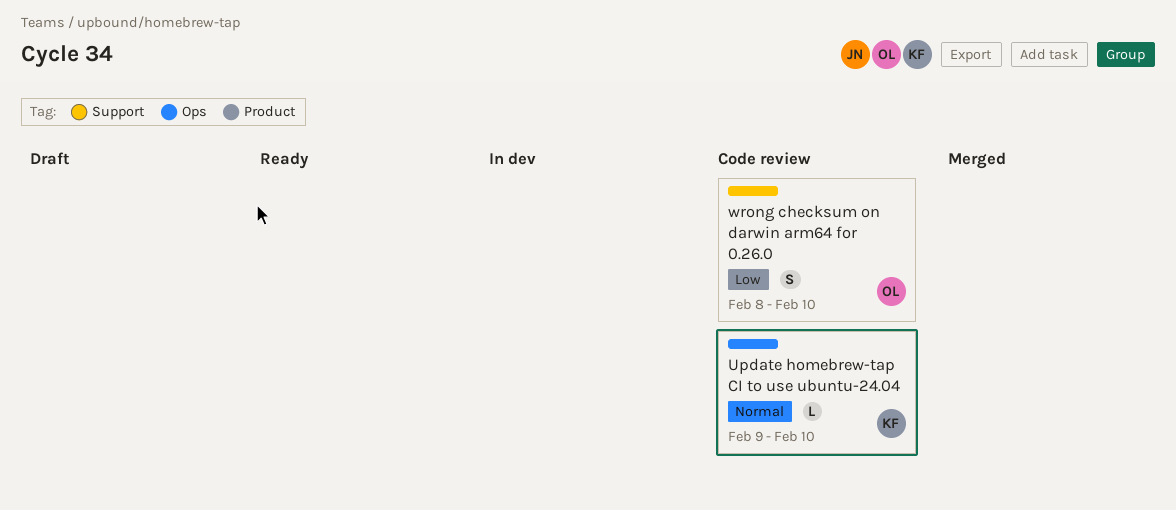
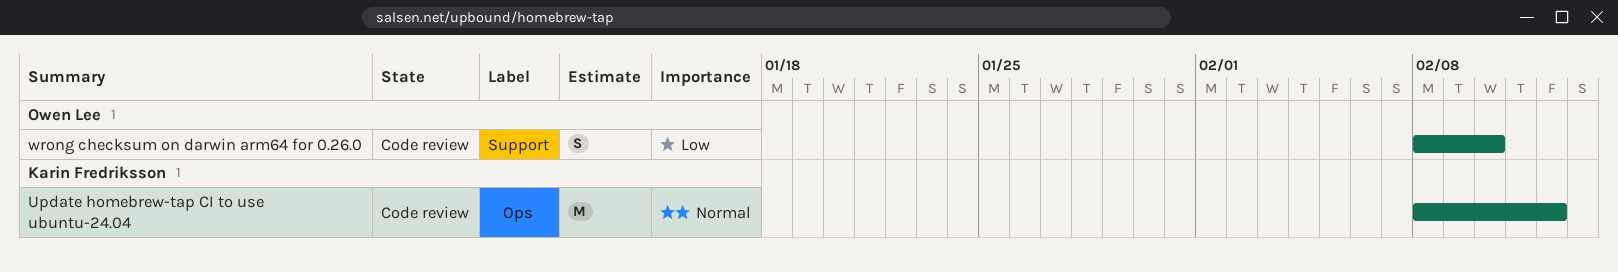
Update homebrew-tap CI to use ubuntu-24.04, estimate: L -> M
Update homebrew-tap CI to use ubuntu-24.04, start: Feb 9 -> Feb 8
Update homebrew-tap CI to use ubuntu-24.04, due: Feb 10 -> Feb 12

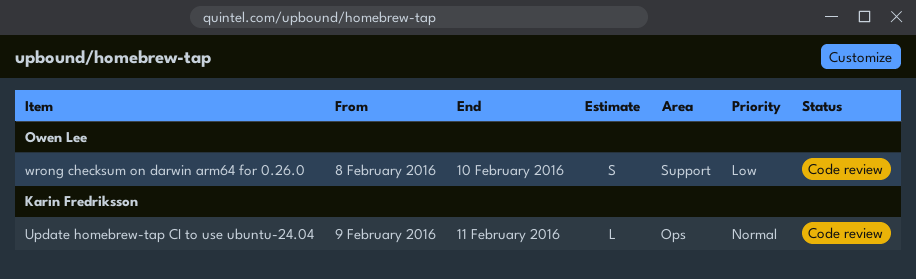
Update homebrew-tap CI to use ubuntu-24.04, estimate: M -> L
Update homebrew-tap CI to use ubuntu-24.04, start: Feb 8 -> Feb 9
Update homebrew-tap CI to use ubuntu-24.04, due: Feb 12 -> Feb 11

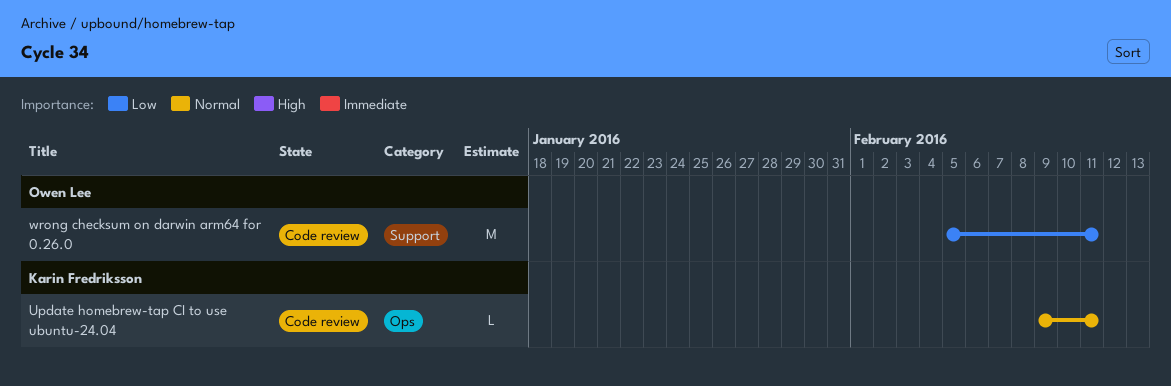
wrong checksum on darwin arm64 for 0.26.0, estimate: S -> M
wrong checksum on darwin arm64 for 0.26.0, start: Feb 8 -> Feb 5
wrong checksum on darwin arm64 for 0.26.0, due: Feb 10 -> Feb 11

